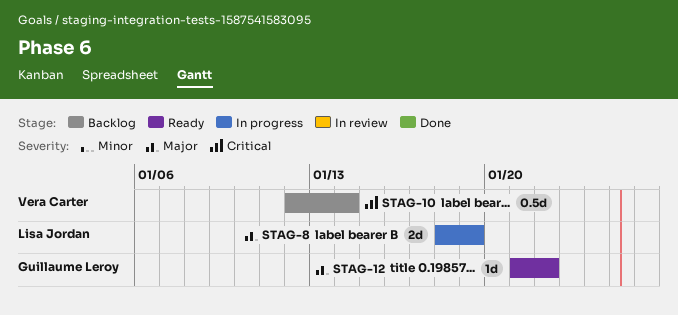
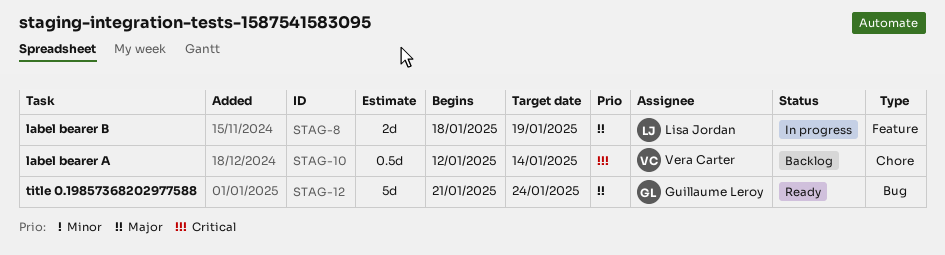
STAG-12, estimate: 1d -> 5d
STAG-12, due: Jan 22 -> Jan 24

